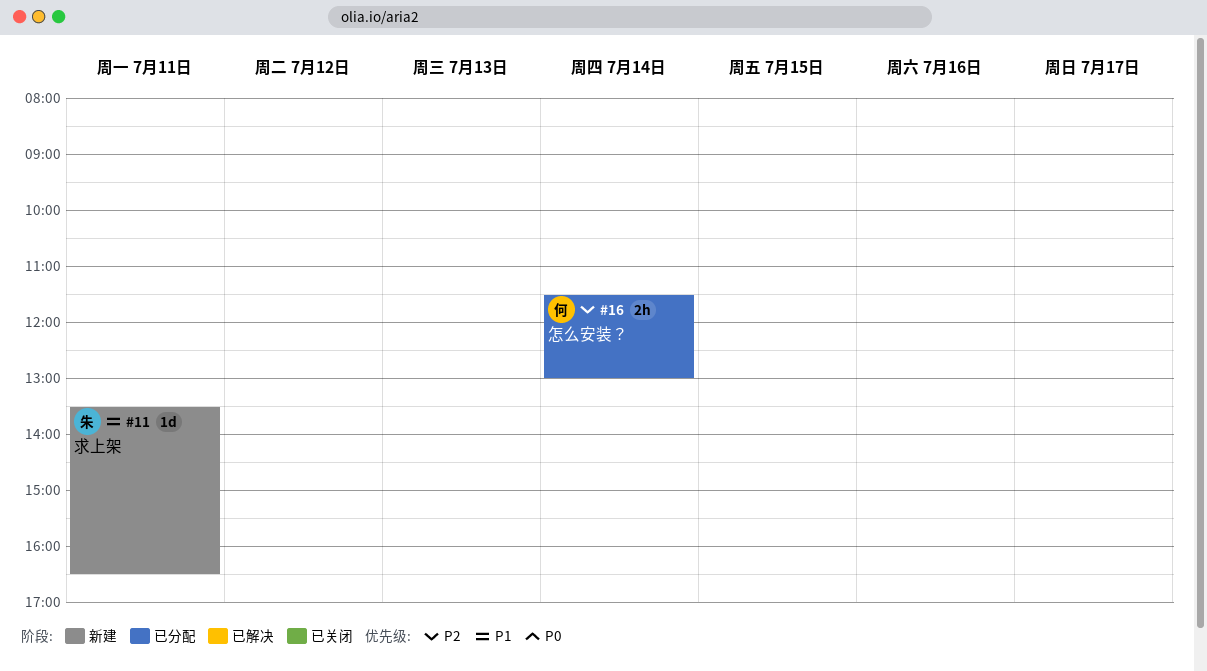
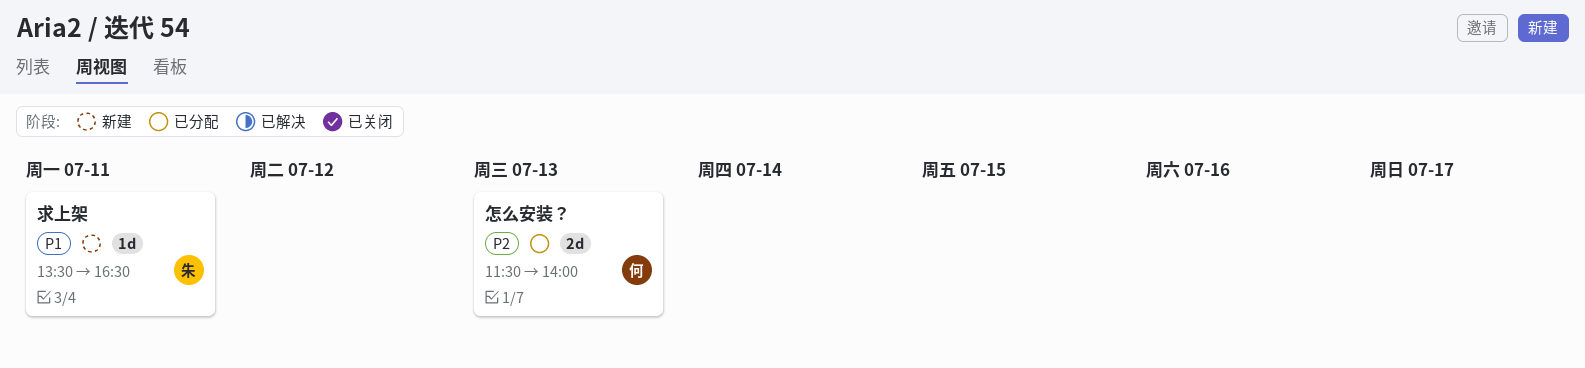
怎么安装？, estimate: 2h -> 2d
怎么安装？, day: Jul 14 -> Jul 13
怎么安装？, ends: 13:00 -> 14:00

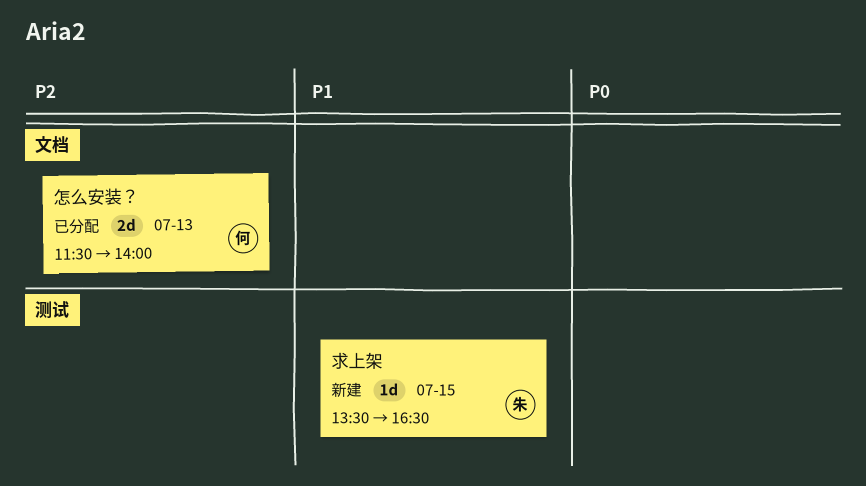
求上架, day: Jul 11 -> Jul 15

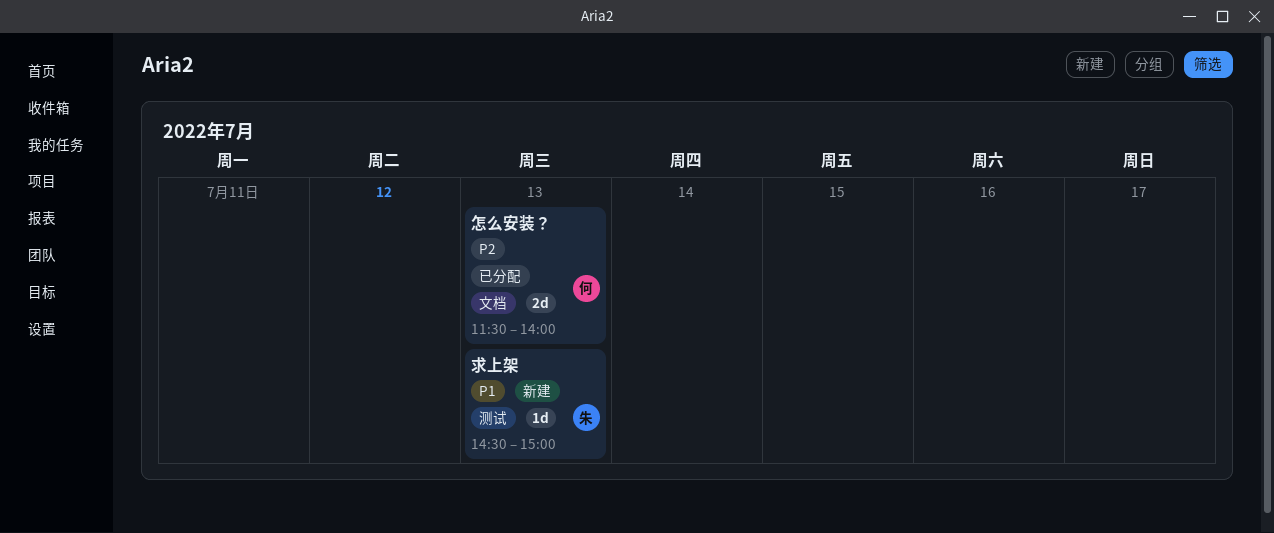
求上架, day: Jul 15 -> Jul 13
求上架, begins: 13:30 -> 14:30
求上架, ends: 16:30 -> 15:00

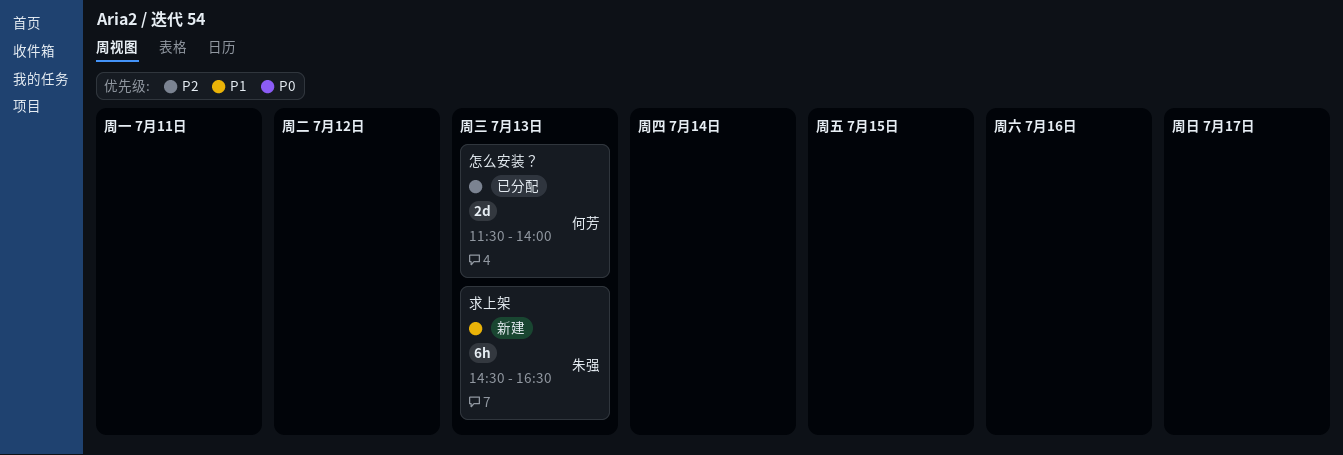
求上架, estimate: 1d -> 6h
求上架, ends: 15:00 -> 16:30

